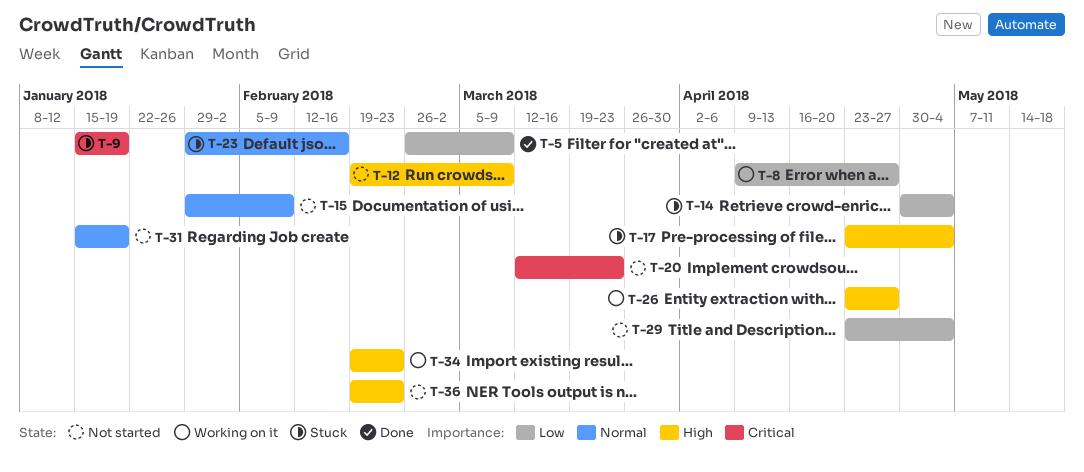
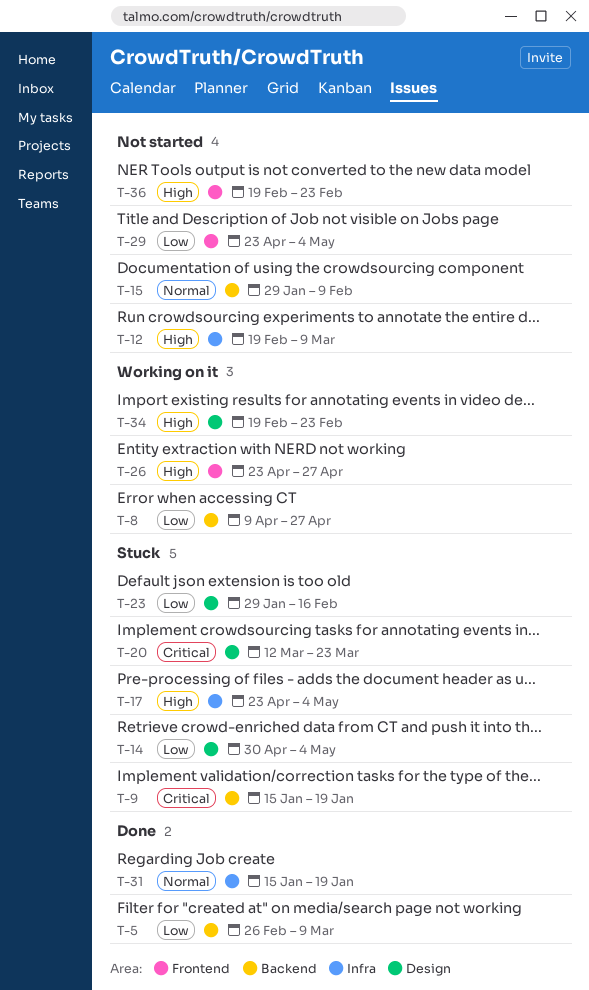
T-20, status: Not started -> Stuck
T-23, priority: Normal -> Low
T-31, status: Not started -> Done

